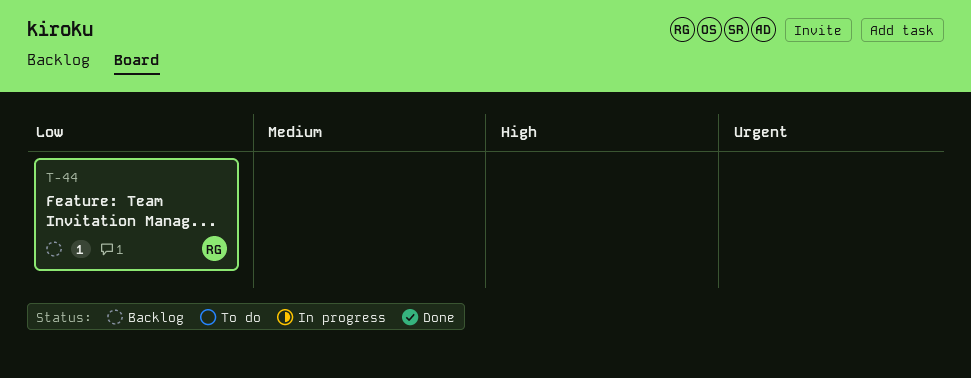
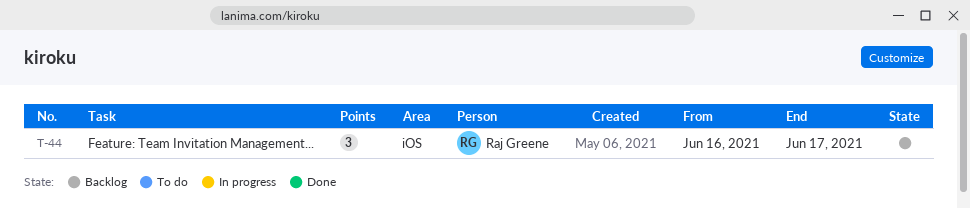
T-44, estimate: 1 -> 3

